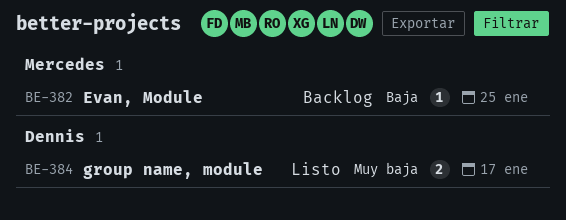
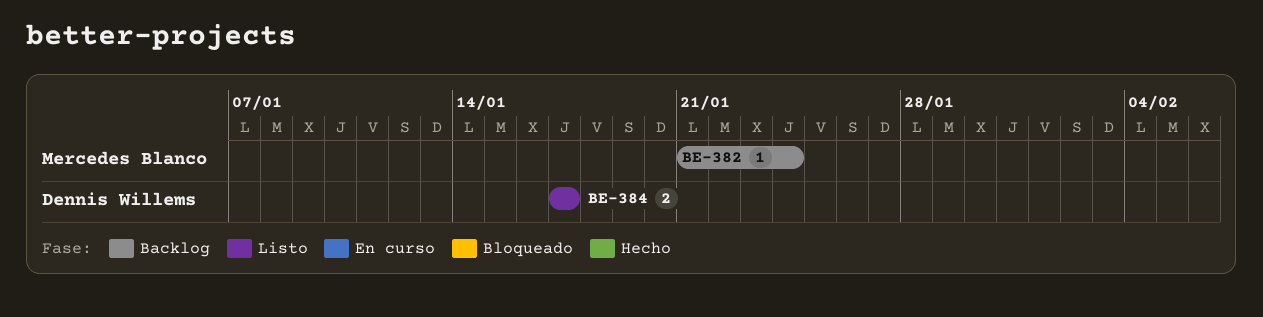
BE-382, due: Jan 25 -> Jan 24

